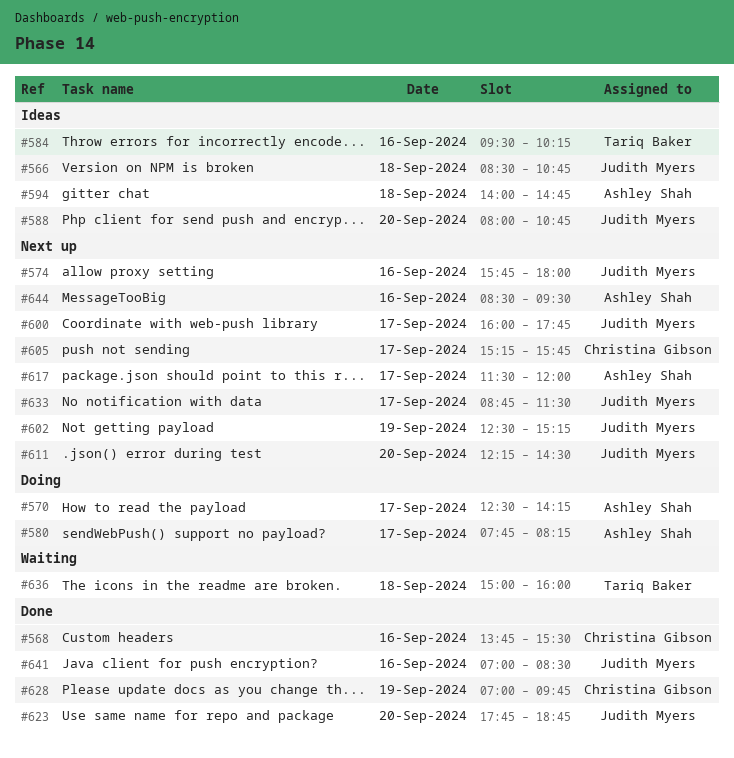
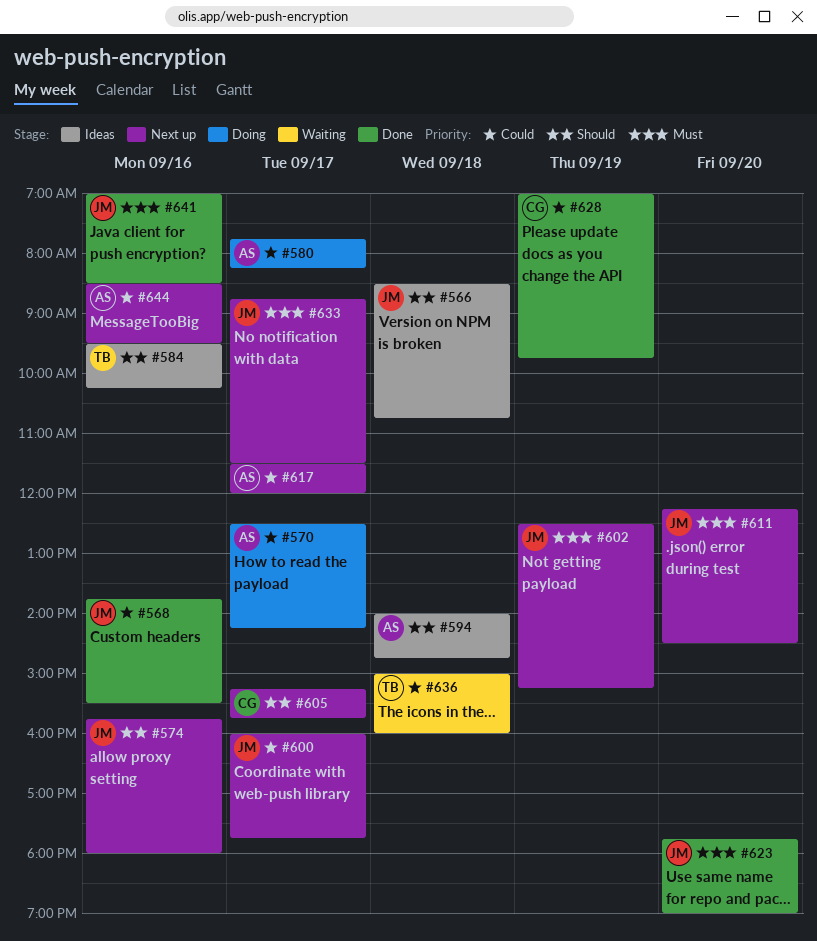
#568, owner: Christina Gibson -> Judith Myers
#588: present -> none
#623, ends: 18:45 -> 19:00

